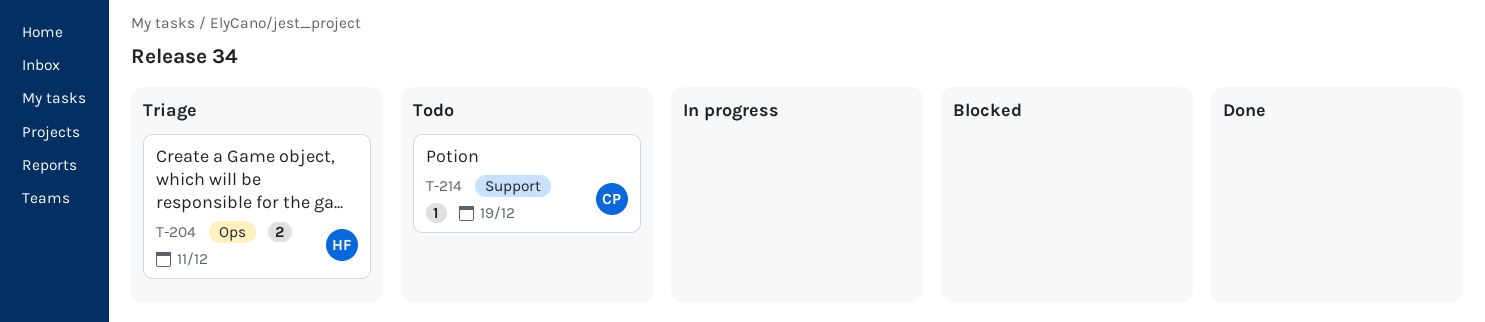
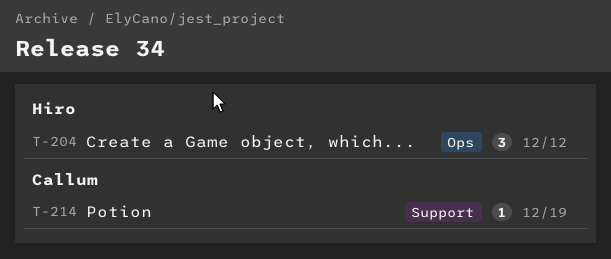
T-204, estimate: 2 -> 3
T-204, due: Dec 11 -> Dec 12

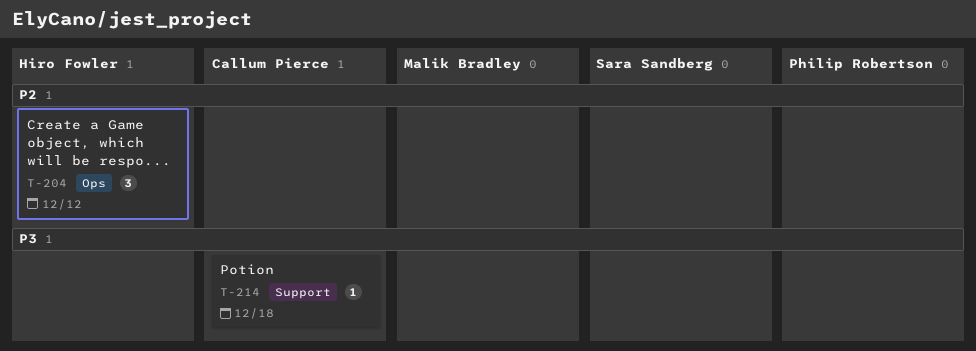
T-214, due: Dec 19 -> Dec 18

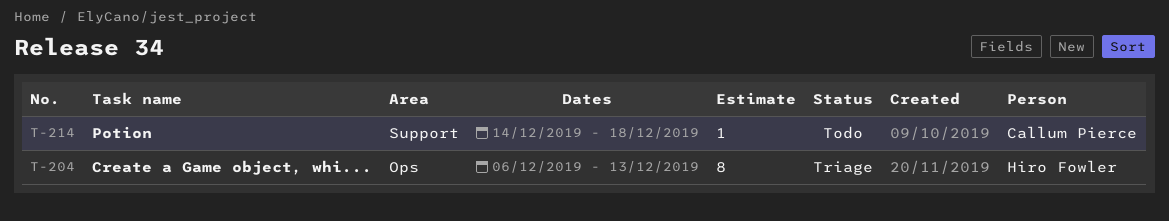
T-204, estimate: 3 -> 8
T-204, due: Dec 12 -> Dec 13

